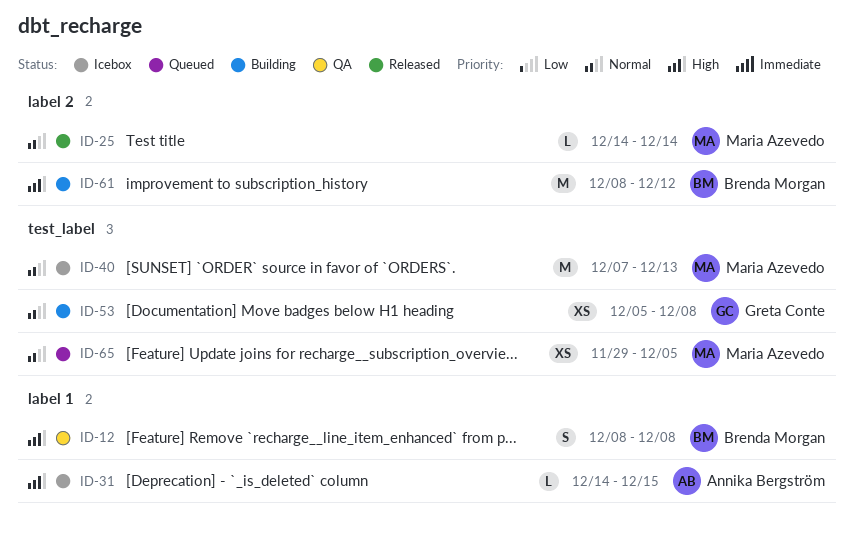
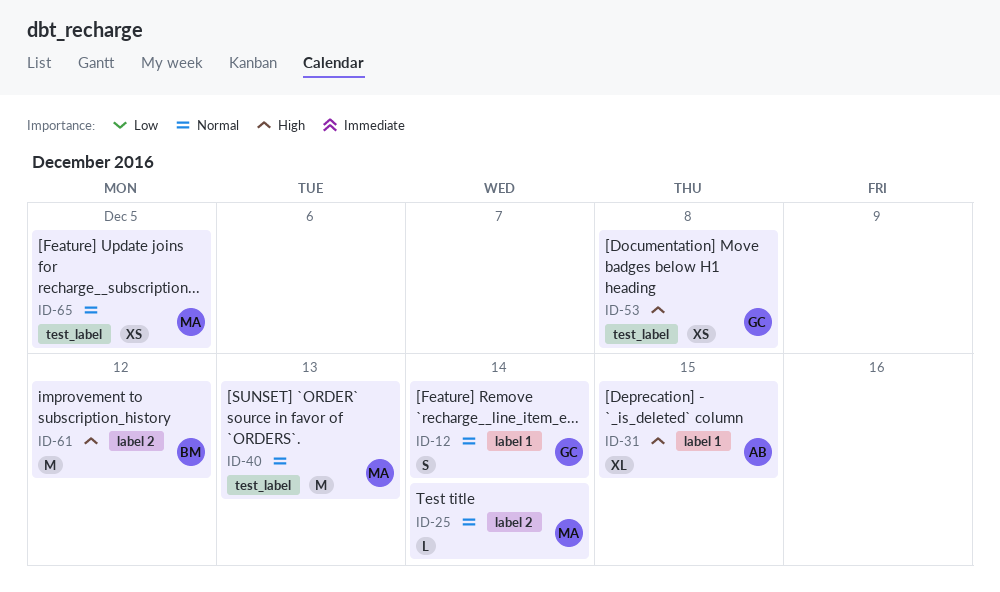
ID-12, owner: Brenda Morgan -> Greta Conte
ID-12, priority: High -> Normal
ID-12, due: Dec 8 -> Dec 14
ID-31, estimate: L -> XL
ID-53, priority: Normal -> High

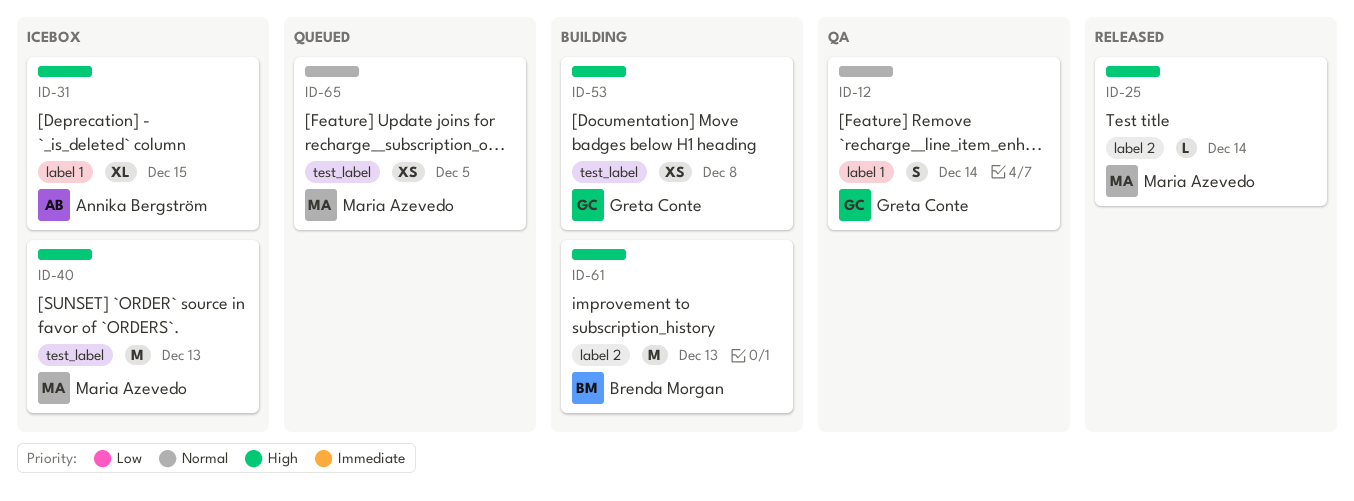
ID-25, priority: Normal -> High
ID-40, priority: Normal -> High
ID-61, due: Dec 12 -> Dec 13

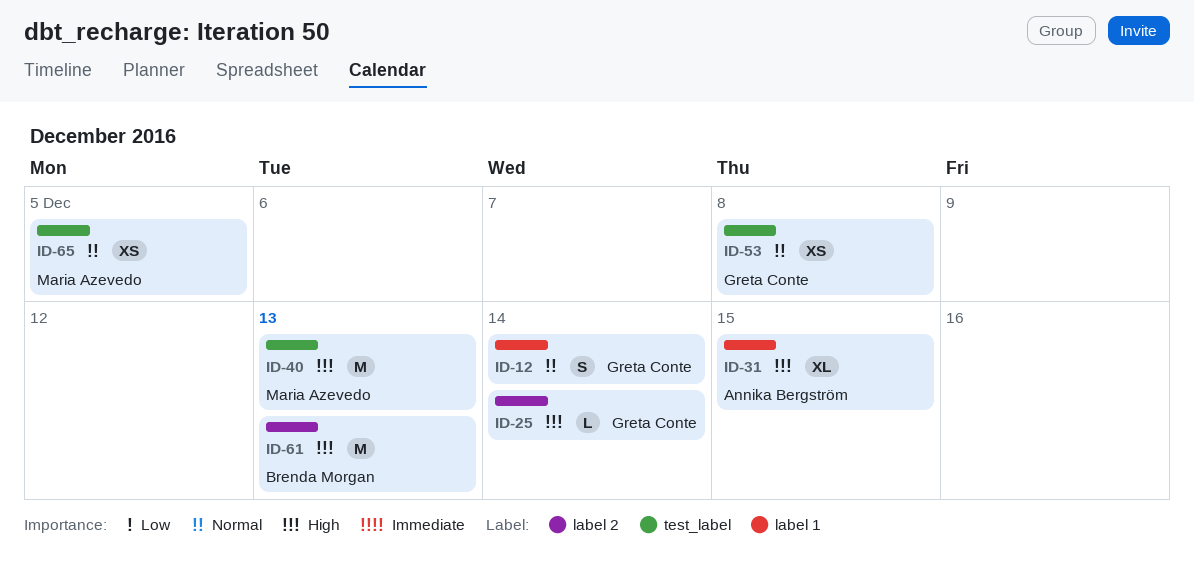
ID-25, owner: Maria Azevedo -> Greta Conte
ID-53, priority: High -> Normal

